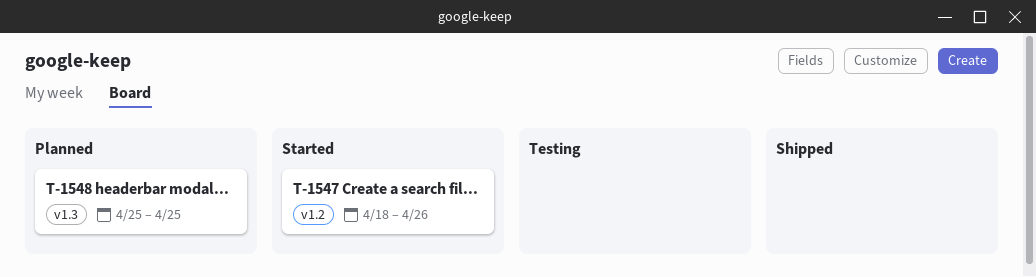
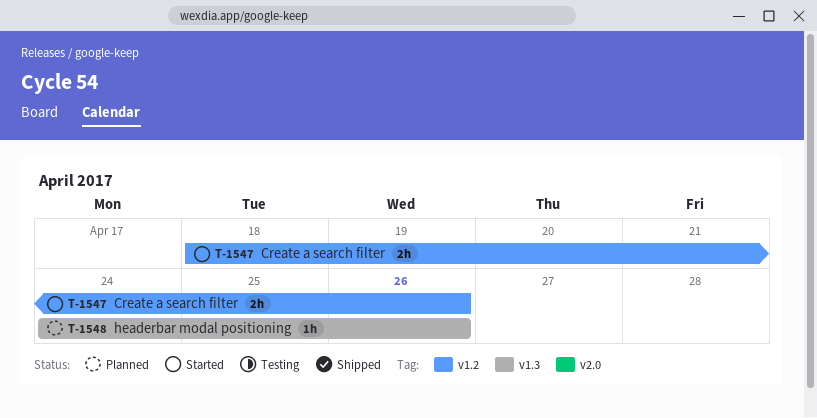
T-1548, start: Apr 25 -> Apr 24
T-1548, due: Apr 25 -> Apr 26

